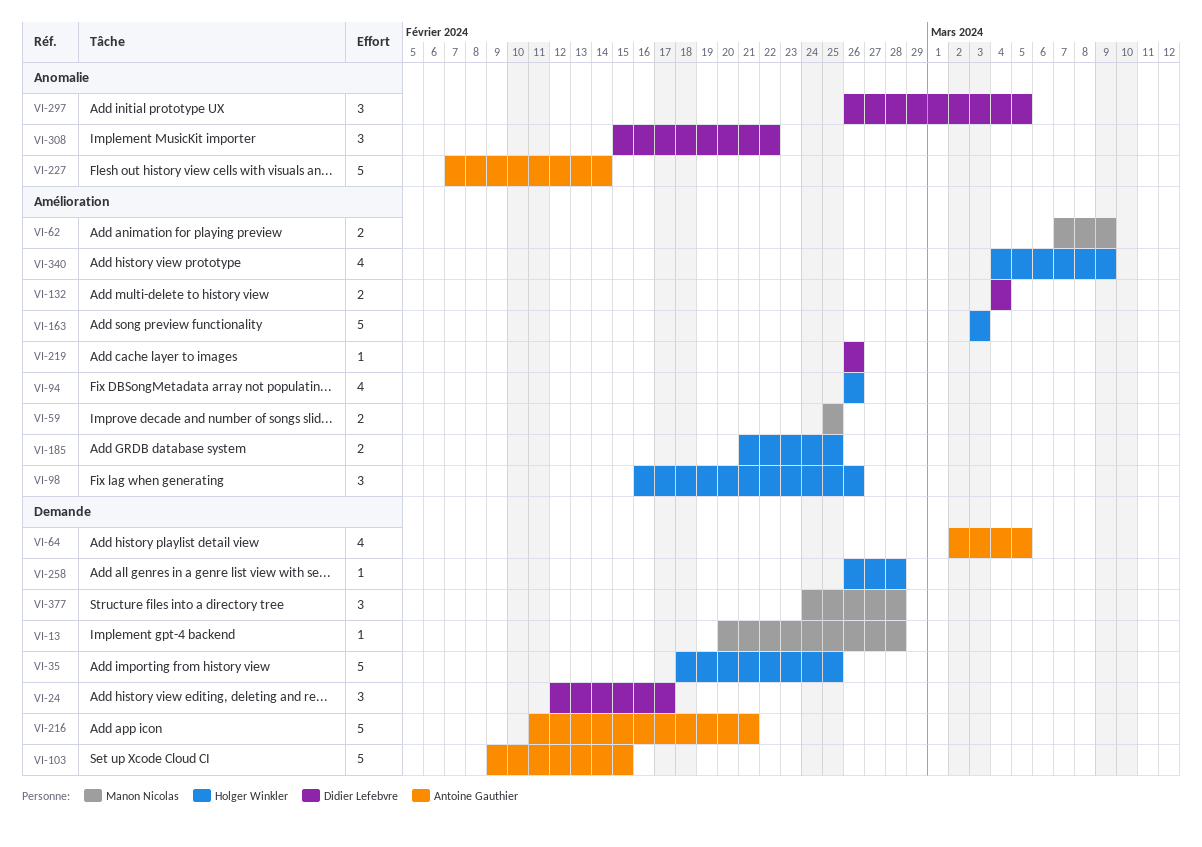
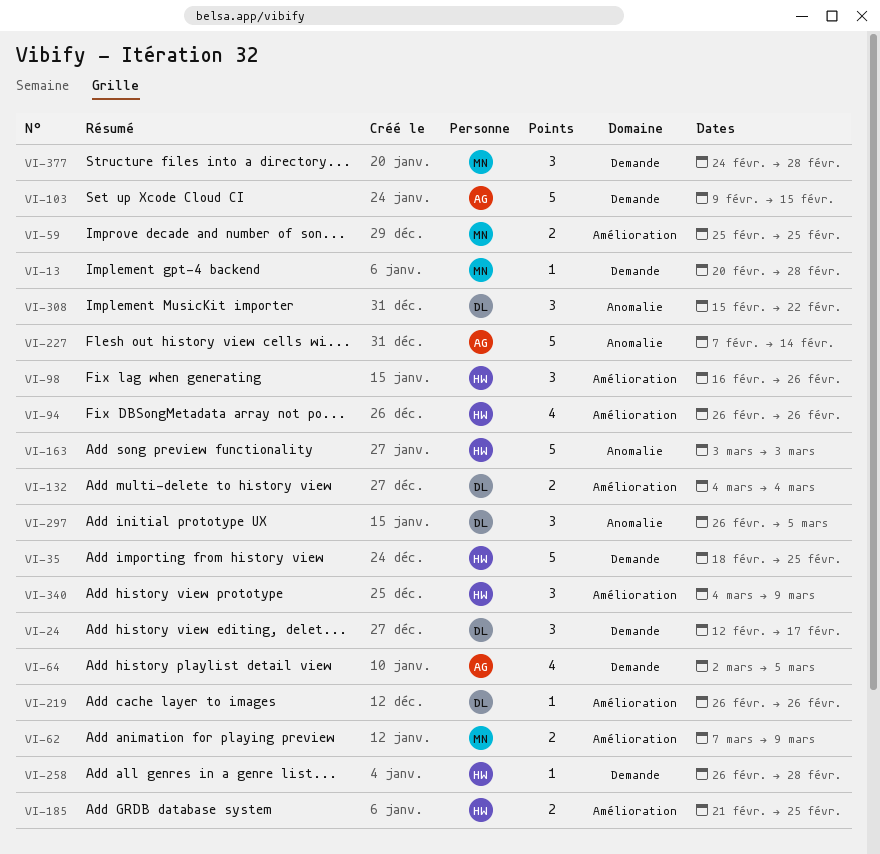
VI-163, label: Amélioration -> Anomalie
VI-216: present -> none
VI-340, estimate: 4 -> 3

